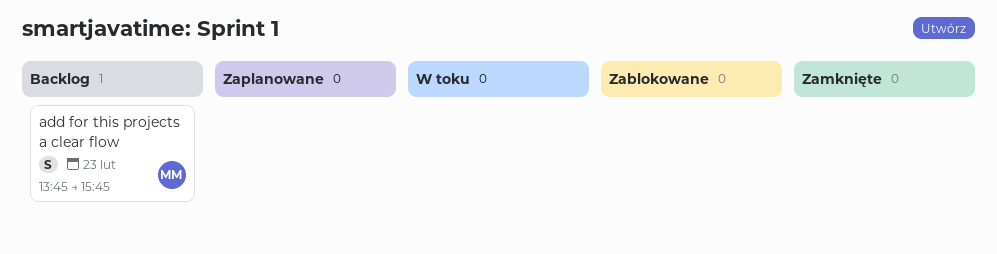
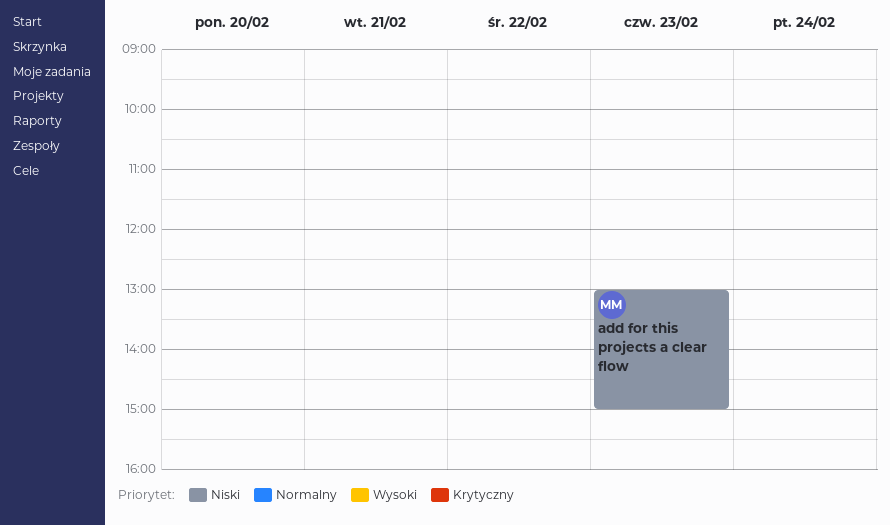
add for this projects a clear flow, begins: 13:45 -> 13:00
add for this projects a clear flow, ends: 15:45 -> 15:00

